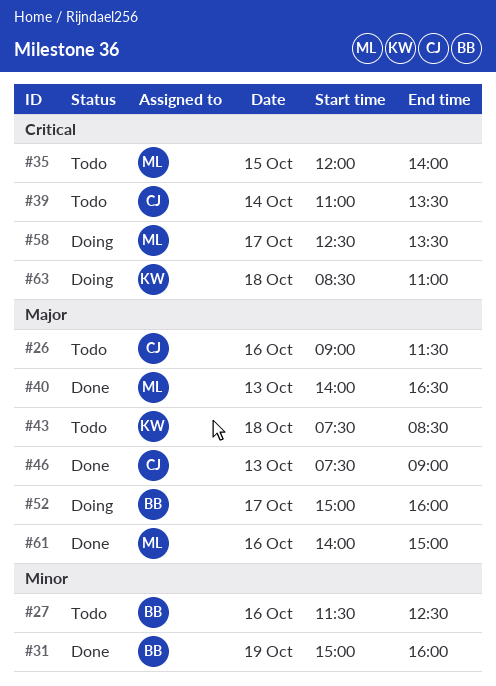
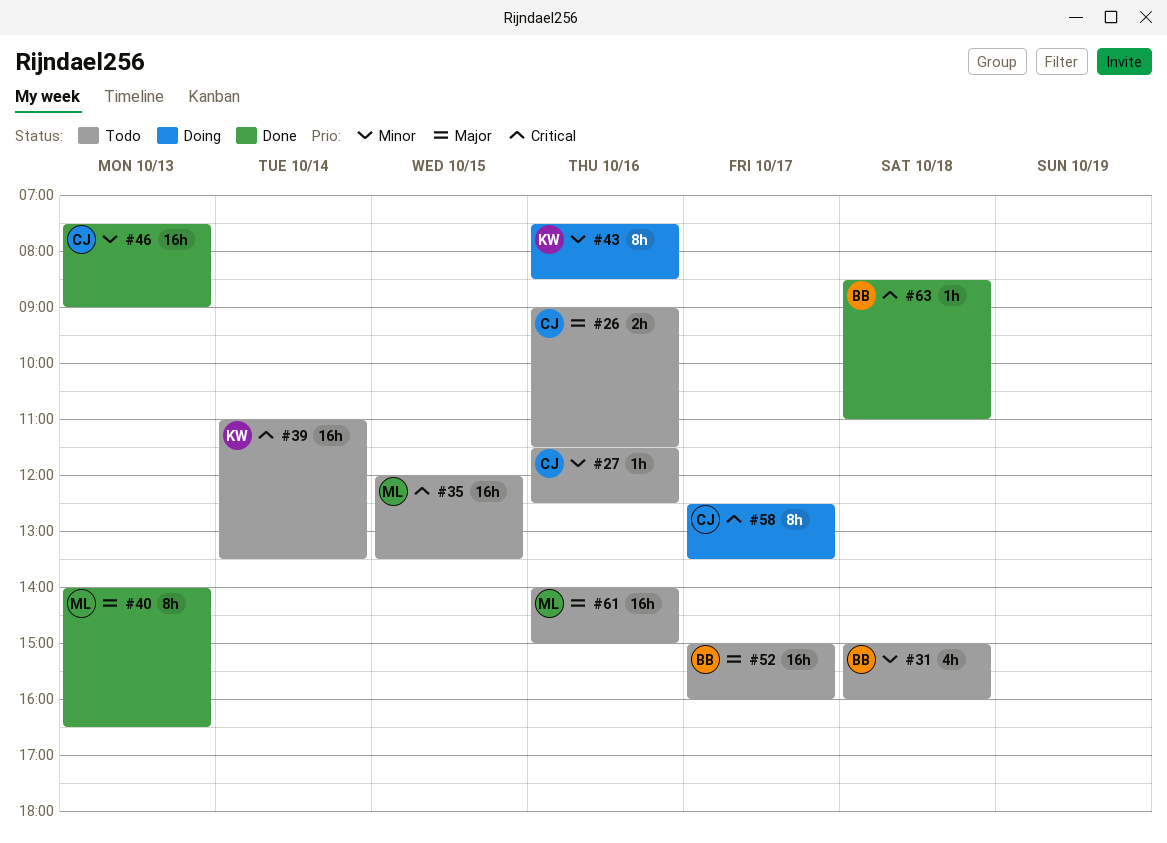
#27, owner: BB -> CJ
#31, status: Done -> Todo
#31, day: Oct 19 -> Oct 18
#35, ends: 14:00 -> 13:30
#39, owner: CJ -> KW
#43, status: Todo -> Doing
#43, priority: Major -> Minor
#43, day: Oct 18 -> Oct 16
#46, priority: Major -> Minor
#52, status: Doing -> Todo
#58, owner: ML -> CJ
#61, status: Done -> Todo
#63, status: Doing -> Done
#63, owner: KW -> BB

